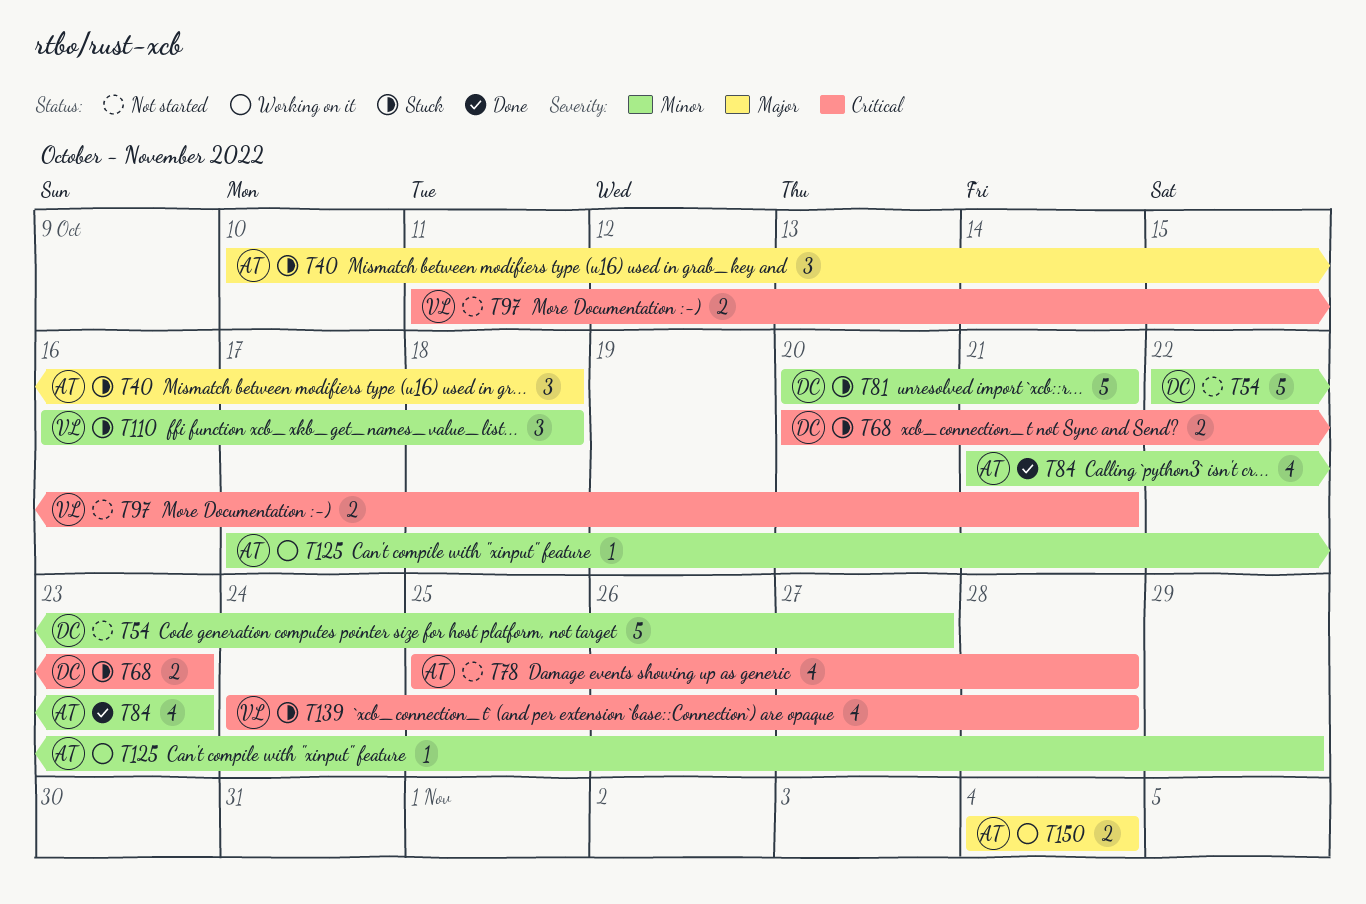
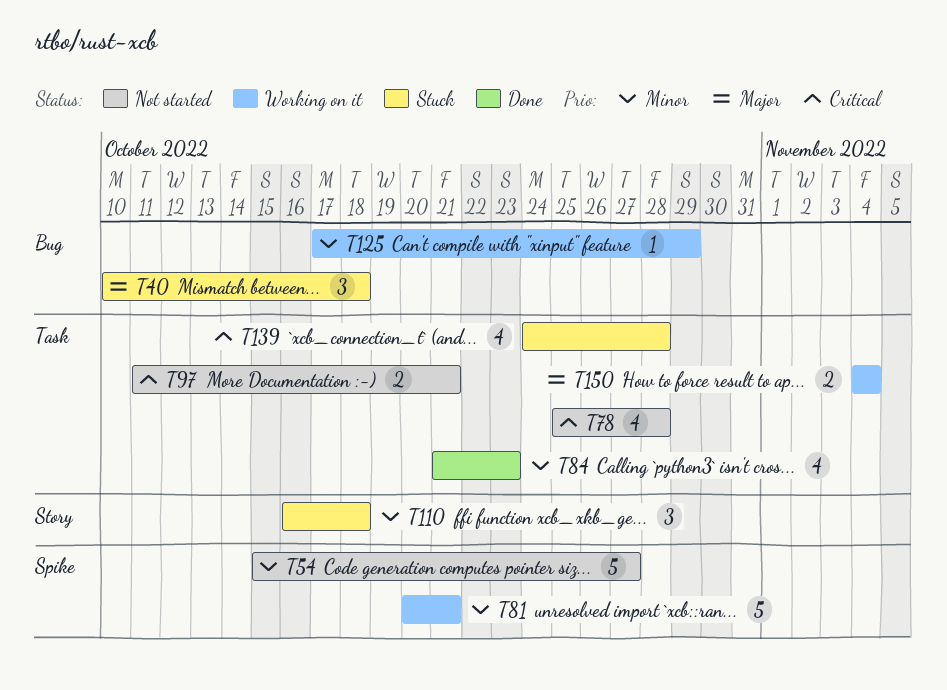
T54, start: Oct 22 -> Oct 15
T68: present -> none
T81, status: Stuck -> Working on it

